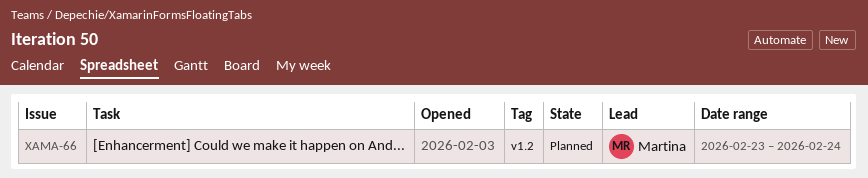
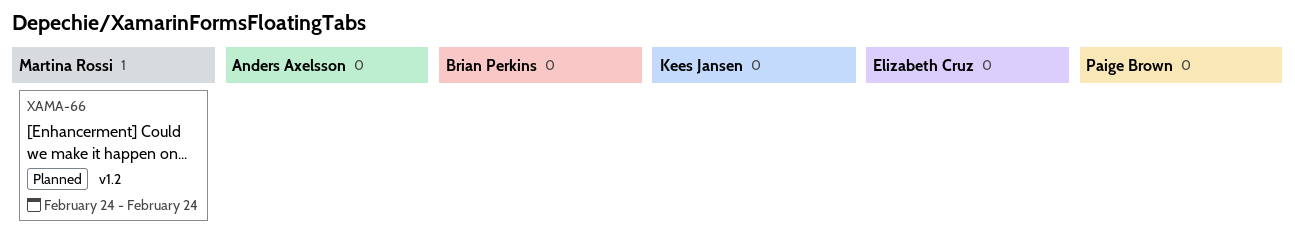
XAMA-66, start: Feb 23 -> Feb 24

